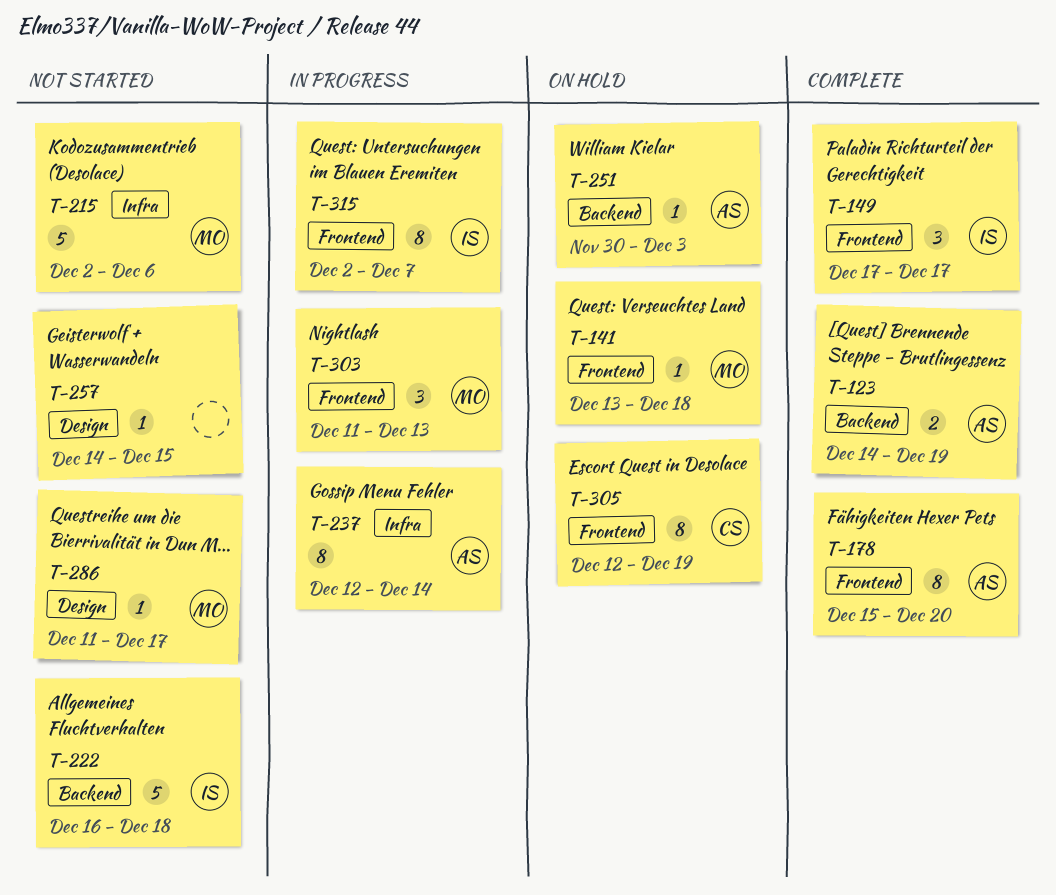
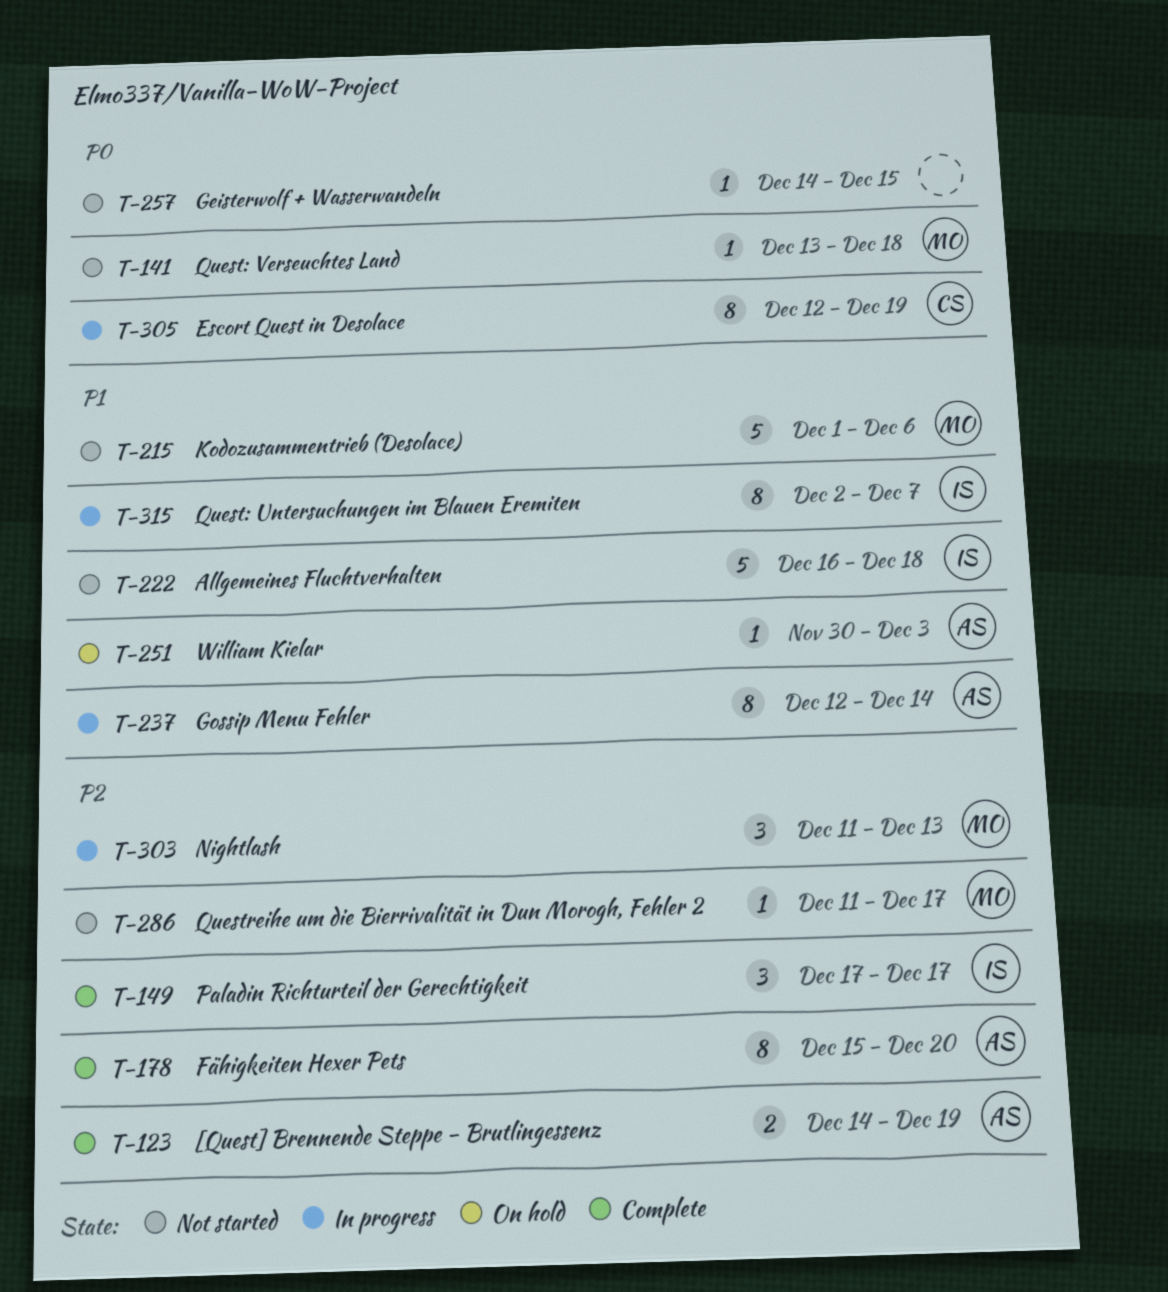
T-141, status: On hold -> Not started
T-215, start: Dec 2 -> Dec 1
T-305, status: On hold -> In progress

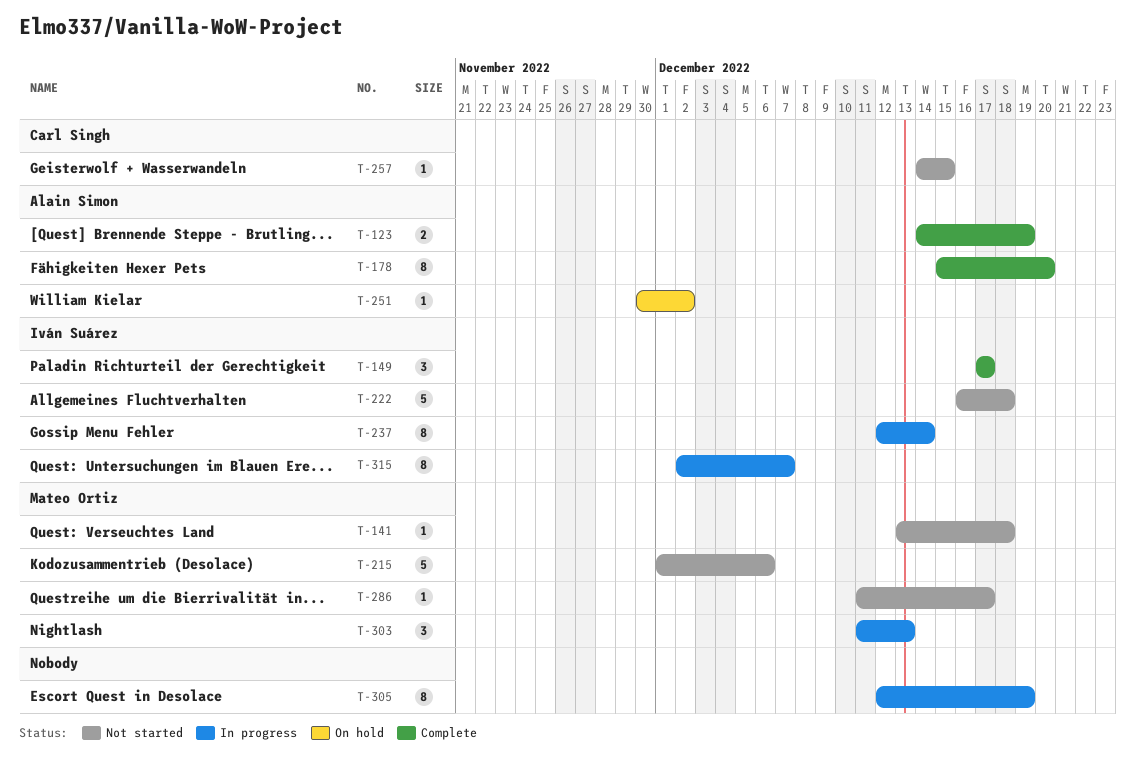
T-237, owner: Alain Simon -> Iván Suárez
T-251, due: Dec 3 -> Dec 2
T-257, owner: none -> Carl Singh
T-305, owner: Carl Singh -> none

